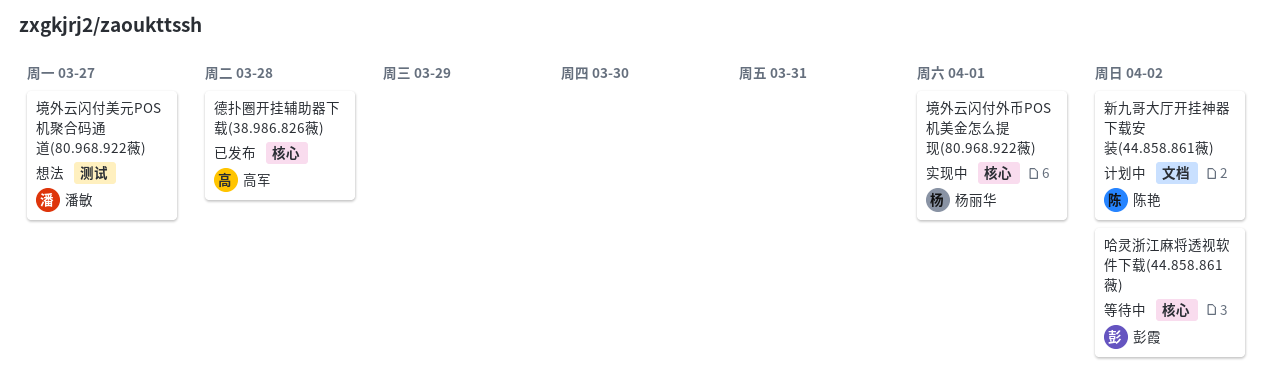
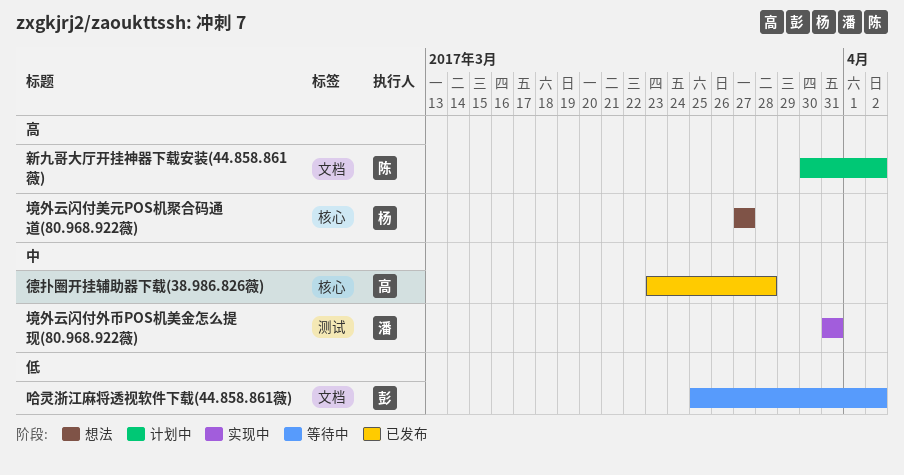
哈灵浙江麻将透视软件下载(44.858.861薇), label: 核心 -> 文档
境外云闪付外币POS机美金怎么提现(80.968.922薇), owner: 杨丽华 -> 潘敏
境外云闪付外币POS机美金怎么提现(80.968.922薇), label: 核心 -> 测试
境外云闪付外币POS机美金怎么提现(80.968.922薇), due: Apr 1 -> Mar 31
境外云闪付美元POS机聚合码通道(80.968.922薇), owner: 潘敏 -> 杨丽华
境外云闪付美元POS机聚合码通道(80.968.922薇), label: 测试 -> 核心

